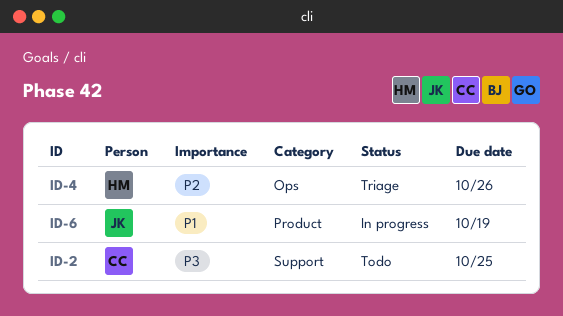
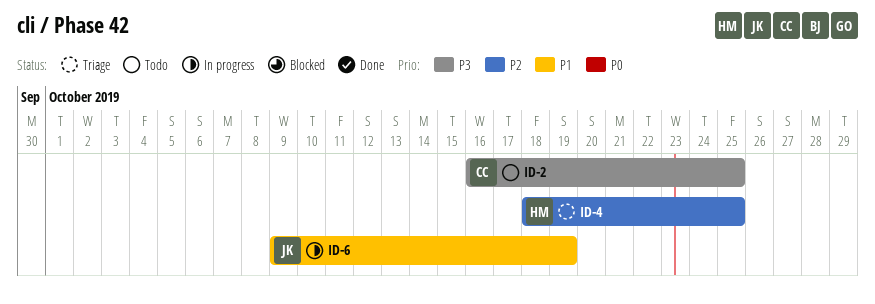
ID-4, due: Oct 26 -> Oct 25

